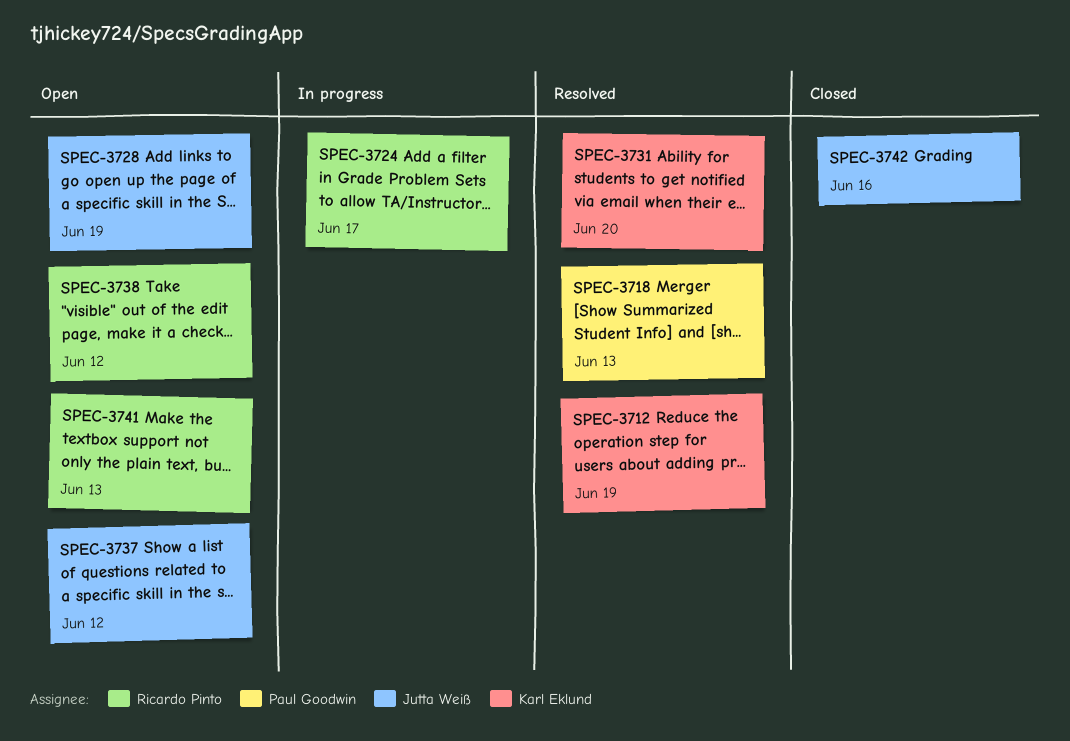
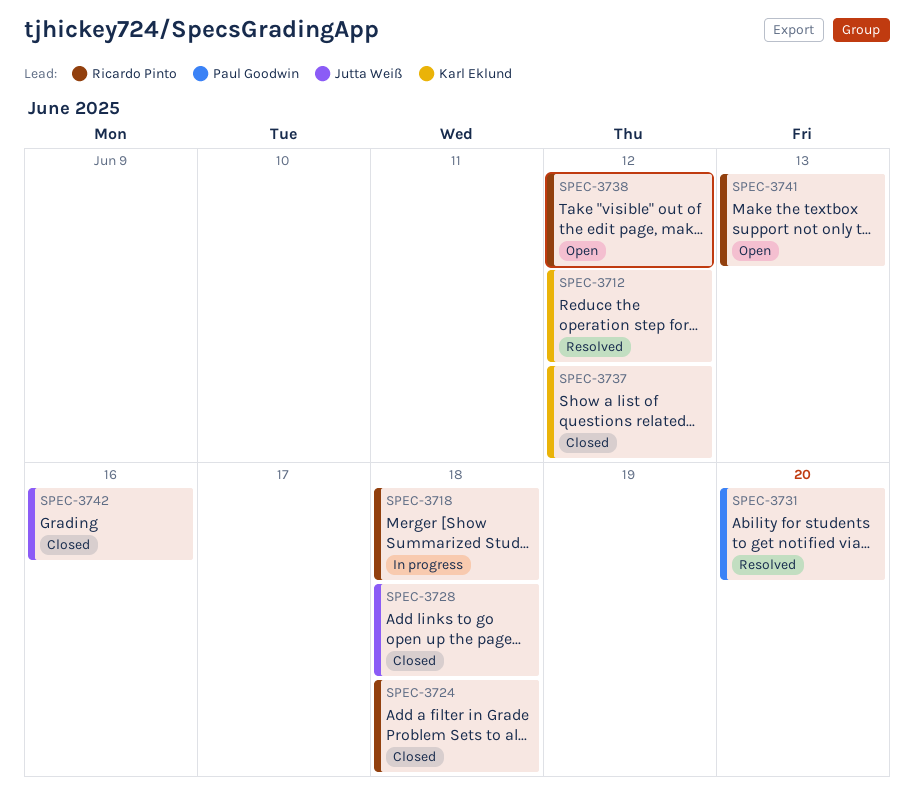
SPEC-3712, due: Jun 19 -> Jun 12
SPEC-3718, status: Resolved -> In progress
SPEC-3718, owner: Paul Goodwin -> Ricardo Pinto
SPEC-3718, due: Jun 13 -> Jun 18
SPEC-3724, status: In progress -> Closed
SPEC-3724, due: Jun 17 -> Jun 18
SPEC-3728, status: Open -> Closed
SPEC-3728, due: Jun 19 -> Jun 18
SPEC-3731, owner: Karl Eklund -> Paul Goodwin
SPEC-3737, status: Open -> Closed
SPEC-3737, owner: Jutta Weiß -> Karl Eklund

